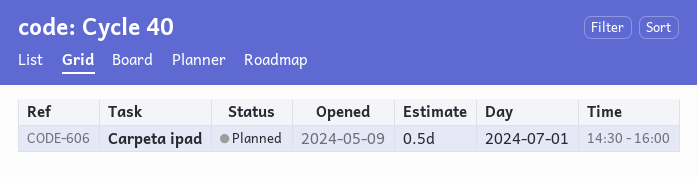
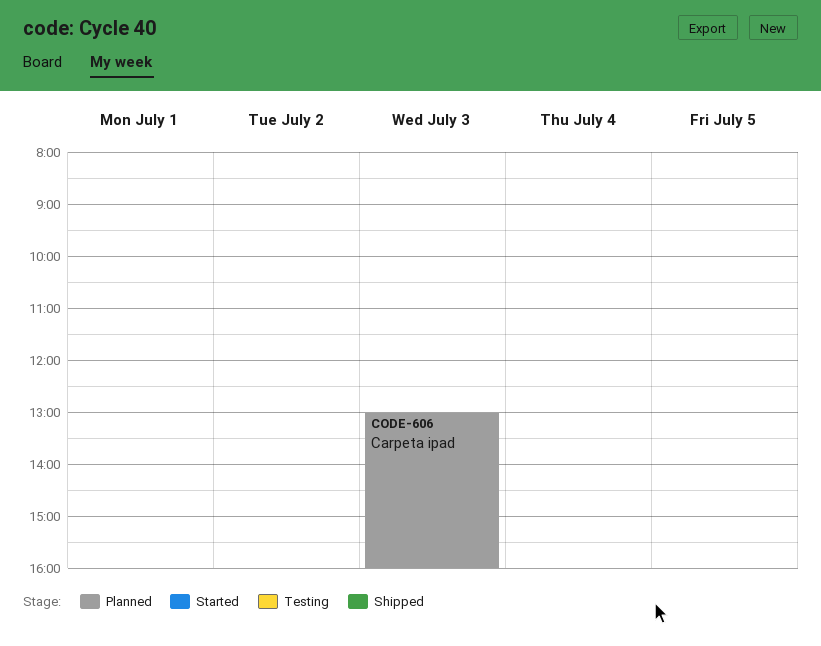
CODE-606, day: Jul 1 -> Jul 3
CODE-606, begins: 14:30 -> 13:00

